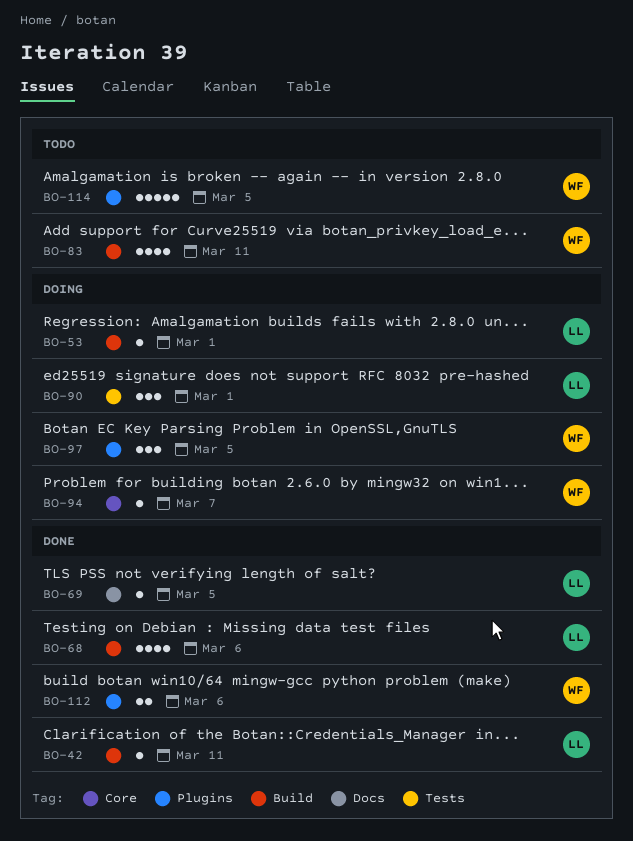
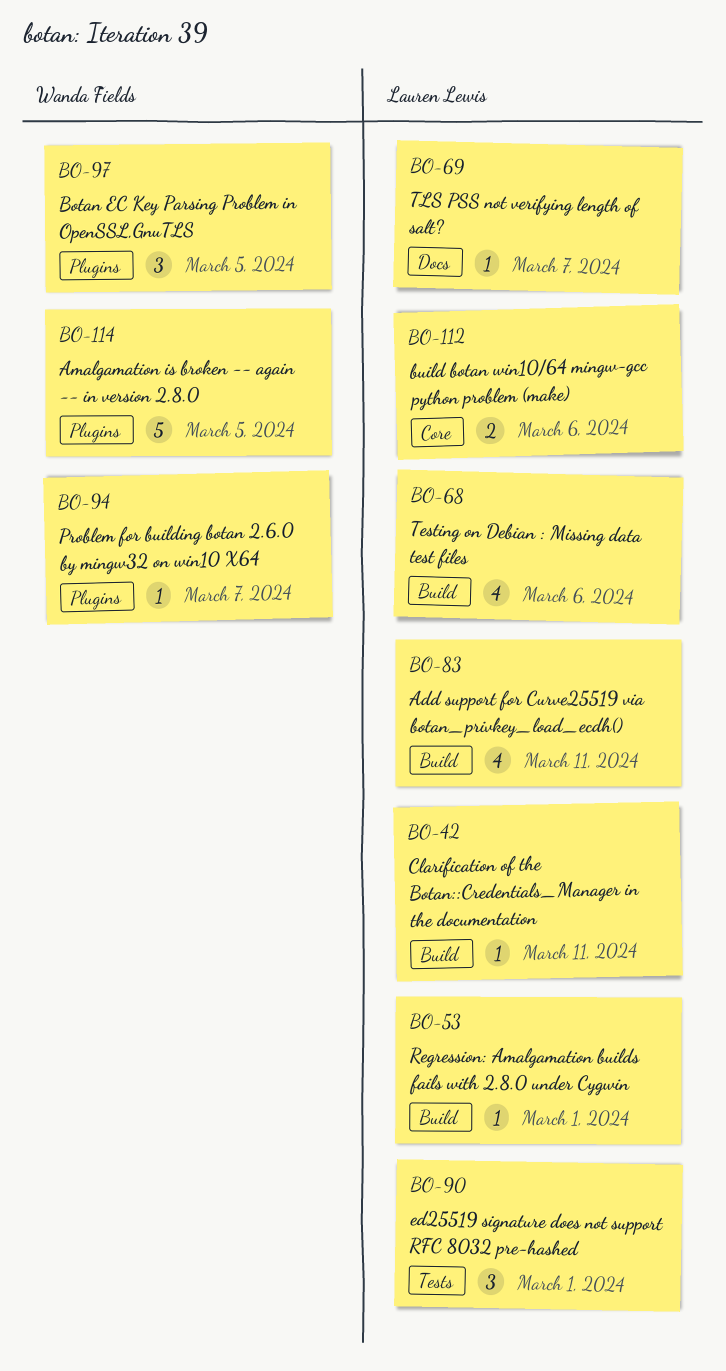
BO-69, due: Mar 5 -> Mar 7
BO-83, owner: Wanda Fields -> Lauren Lewis
BO-94, label: Core -> Plugins
BO-112, owner: Wanda Fields -> Lauren Lewis
BO-112, label: Plugins -> Core

